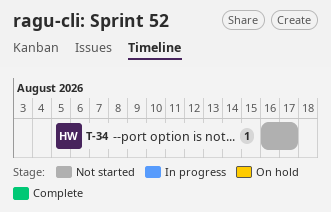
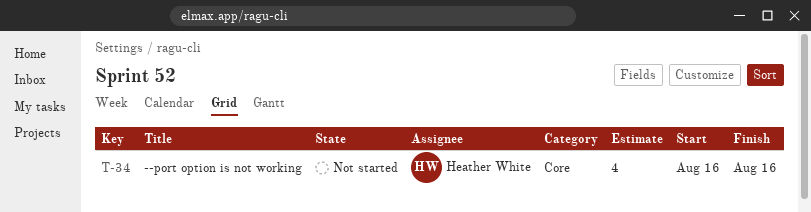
T-34, estimate: 1 -> 4
T-34, due: Aug 17 -> Aug 16

